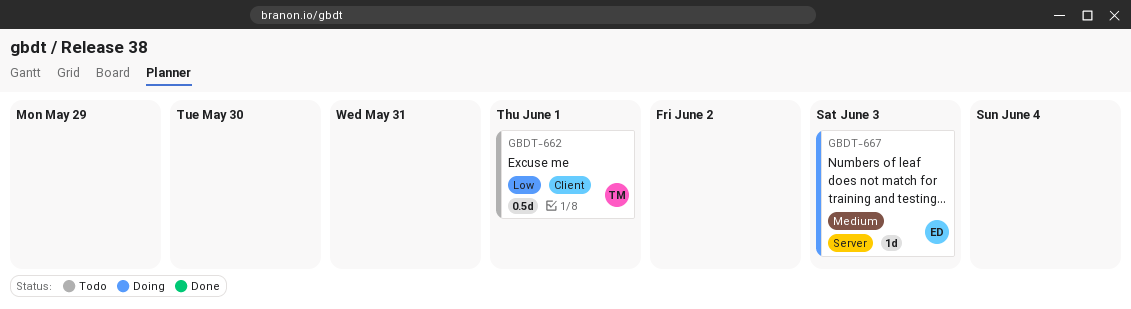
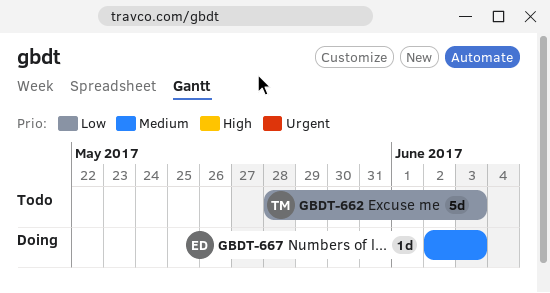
GBDT-662, estimate: 0.5d -> 5d
GBDT-662, due: Jun 1 -> Jun 3

